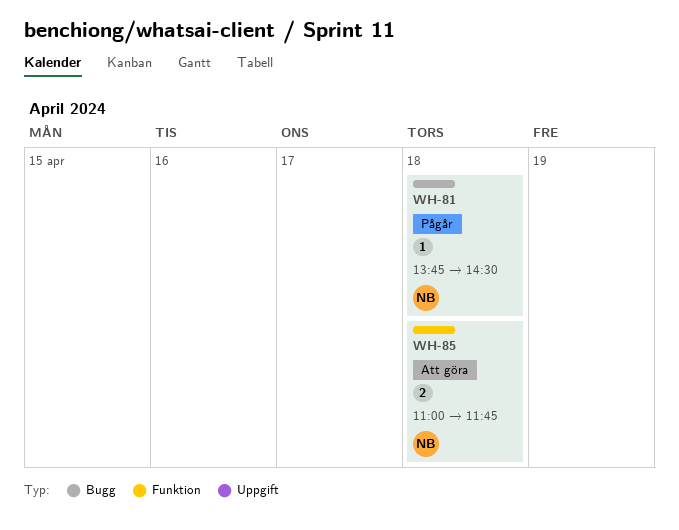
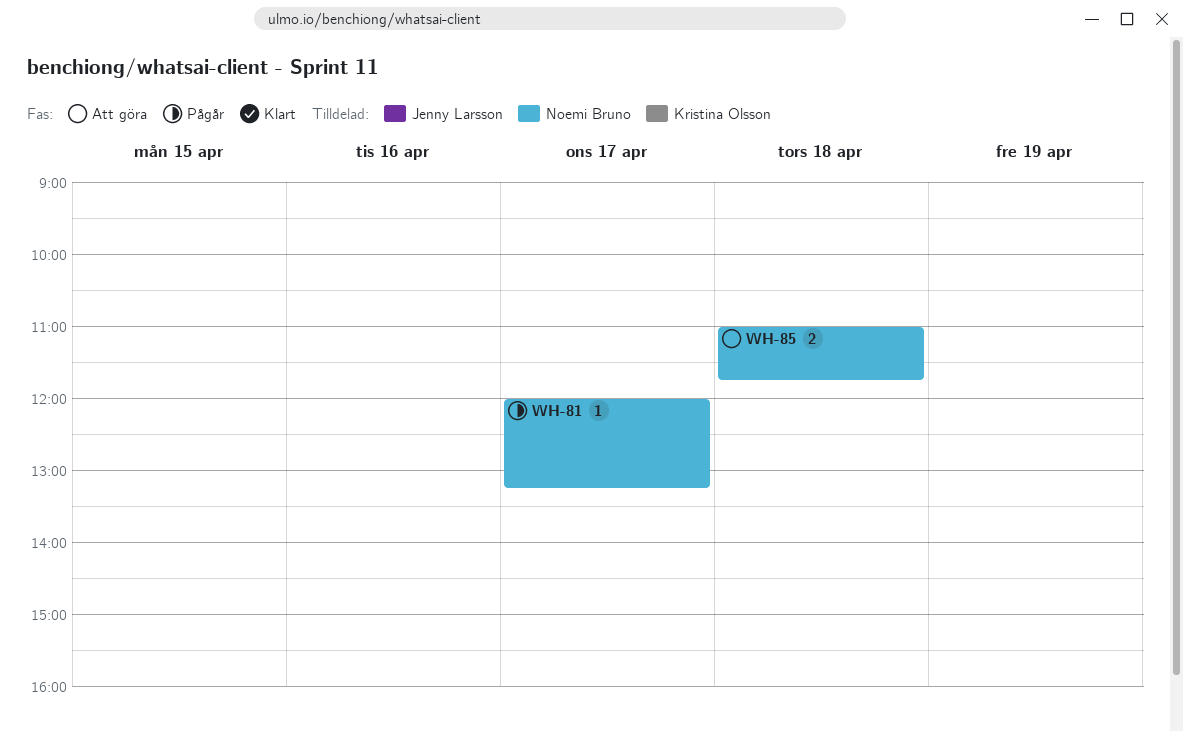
WH-81, day: Apr 18 -> Apr 17
WH-81, begins: 13:45 -> 12:00
WH-81, ends: 14:30 -> 13:15

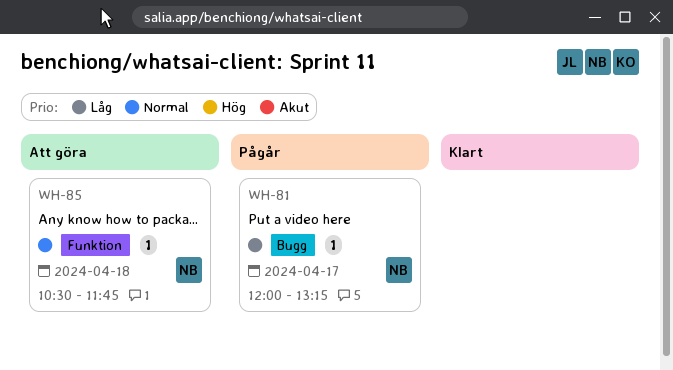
WH-85, estimate: 2 -> 1
WH-85, begins: 11:00 -> 10:30

